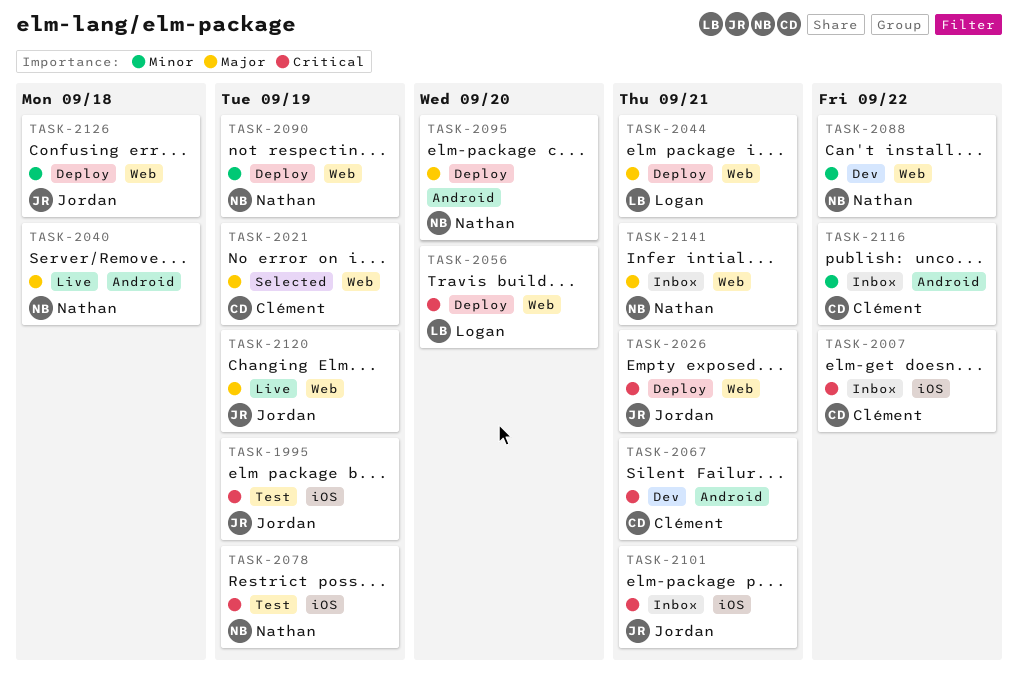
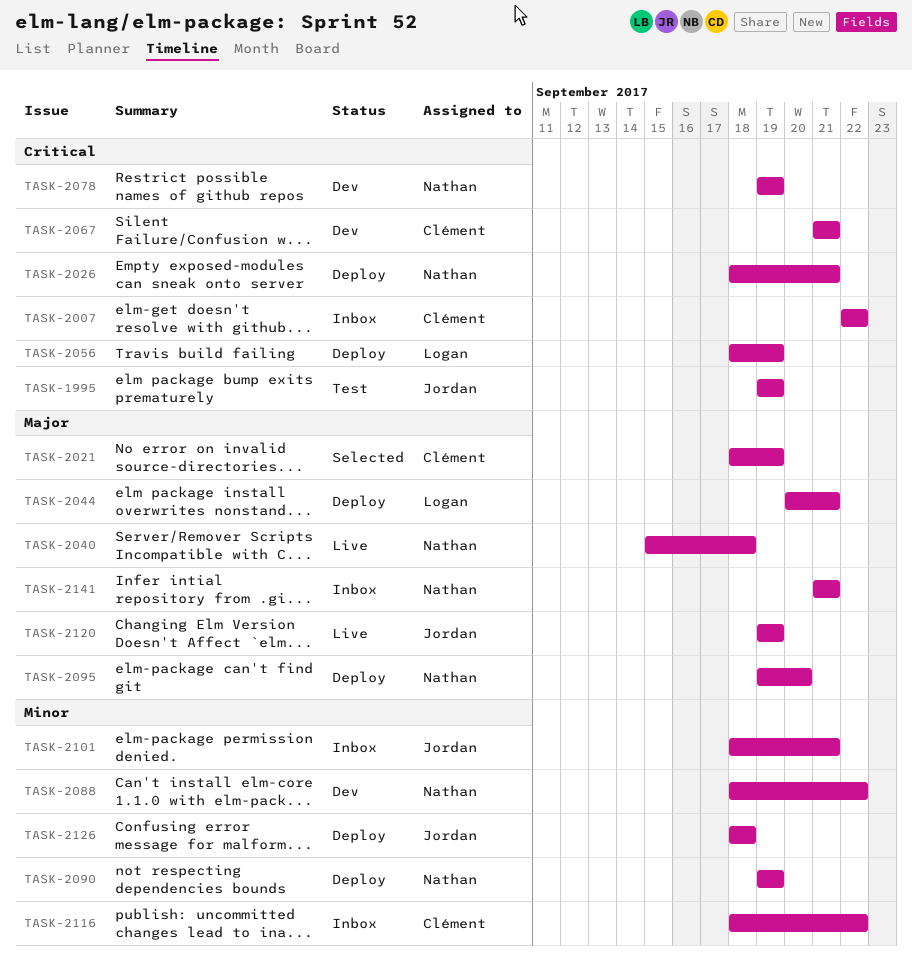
TASK-2026, owner: Jordan -> Nathan
TASK-2056, due: Sep 20 -> Sep 19
TASK-2078, status: Test -> Dev
TASK-2101, priority: Critical -> Minor

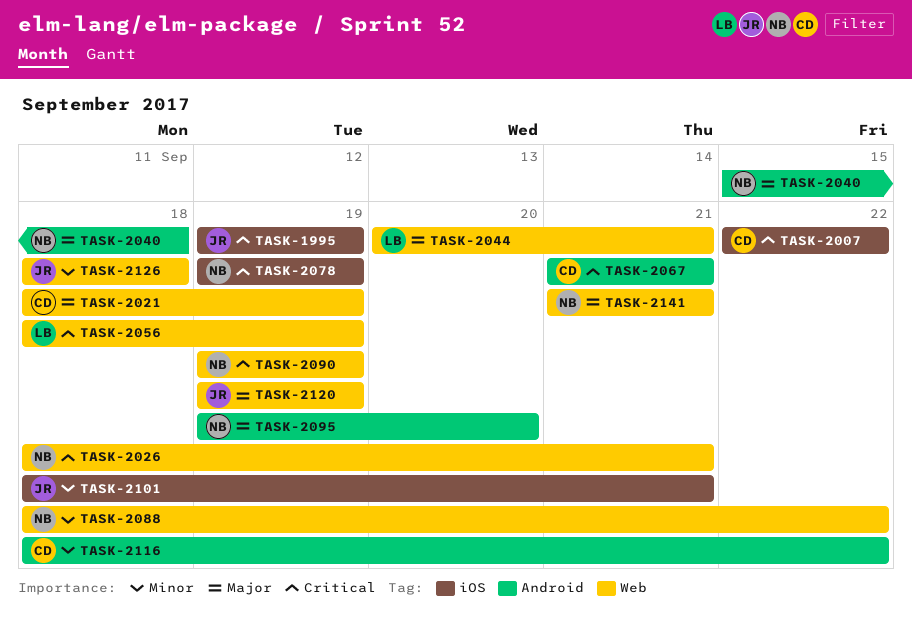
TASK-2090, priority: Minor -> Critical

